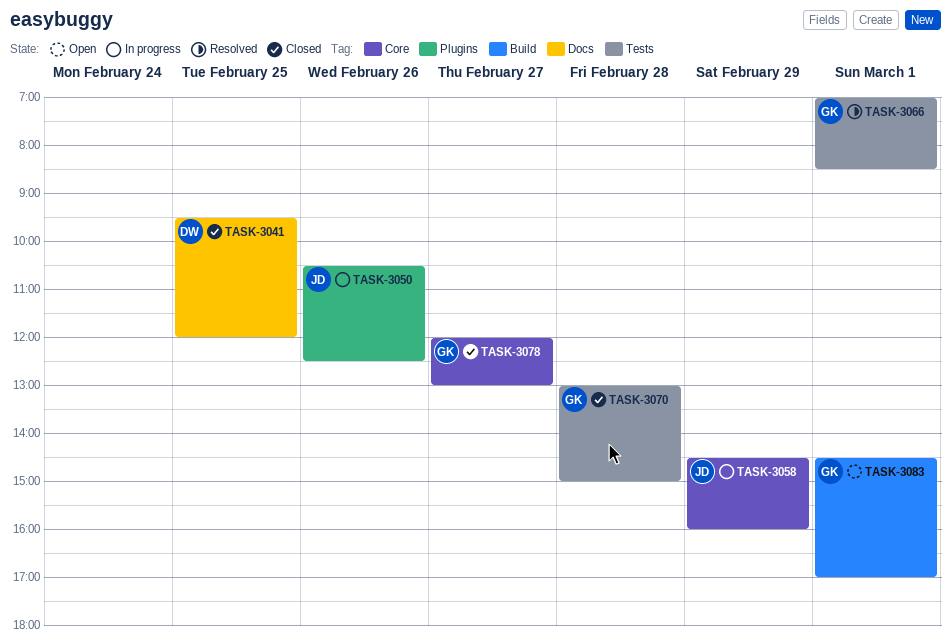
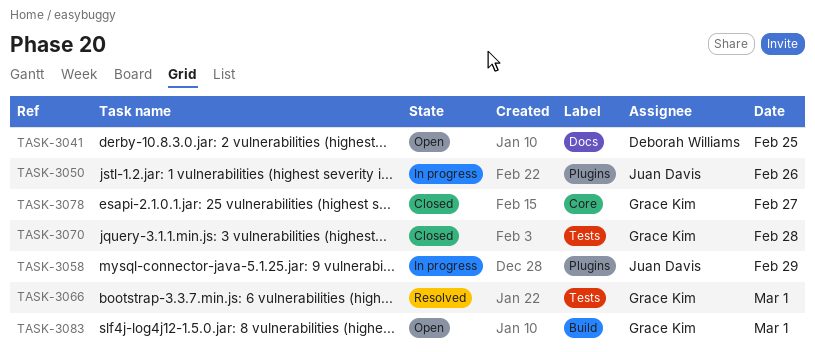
TASK-3041, status: Closed -> Open
TASK-3058, label: Core -> Plugins

